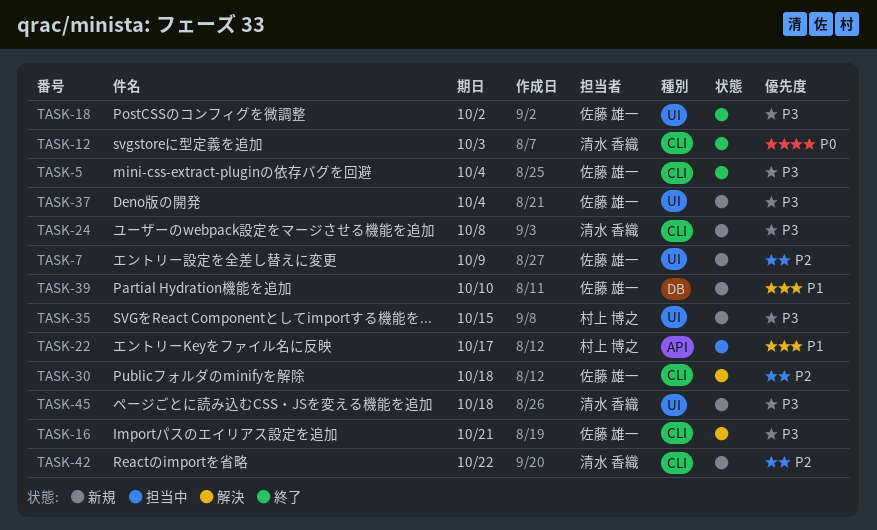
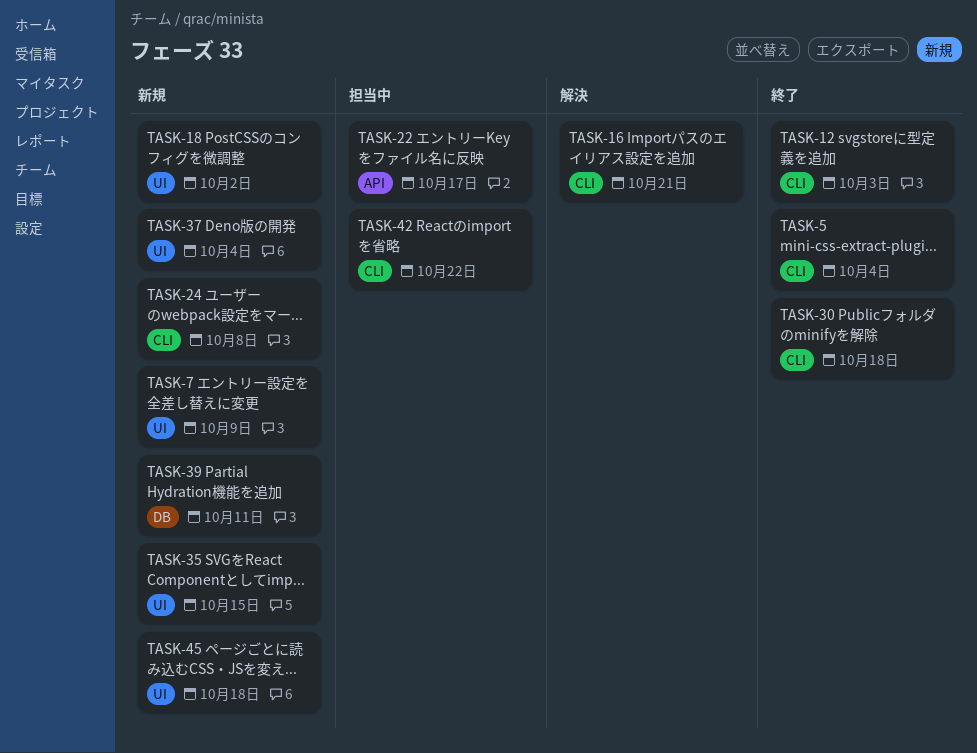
TASK-18, status: 終了 -> 新規
TASK-30, status: 解決 -> 終了
TASK-39, due: Oct 10 -> Oct 11
TASK-42, status: 新規 -> 担当中

